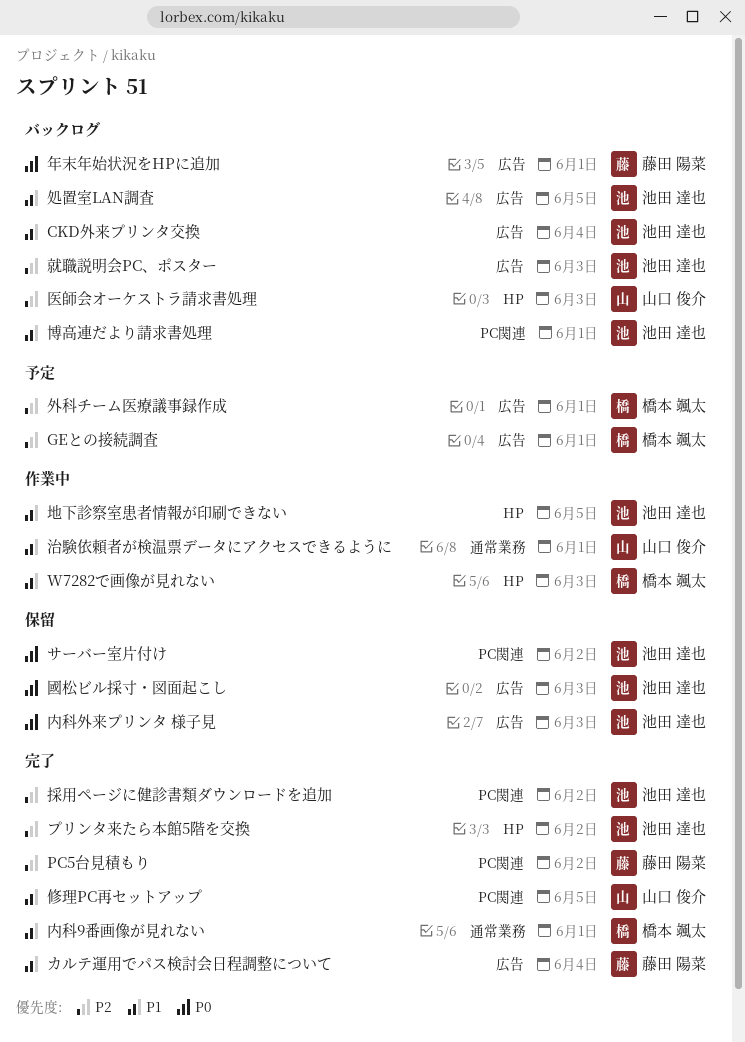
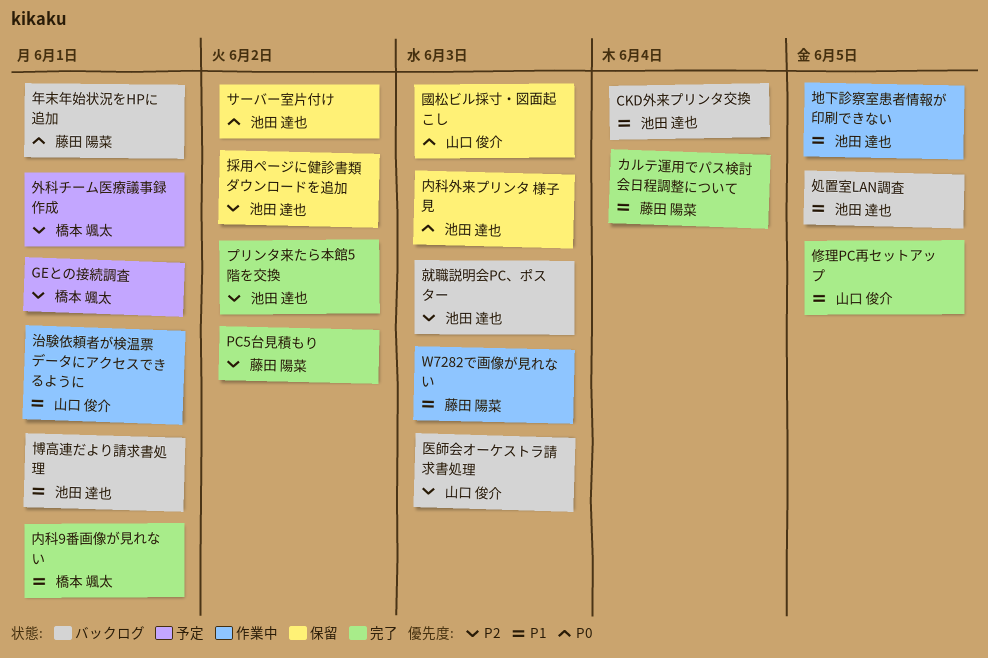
W7282で画像が見れない, owner: 橋本 颯太 -> 藤田 陽菜
國松ビル採寸・図面起こし, owner: 池田 達也 -> 山口 俊介
採用ページに健診書類ダウンロードを追加, status: 完了 -> 保留

